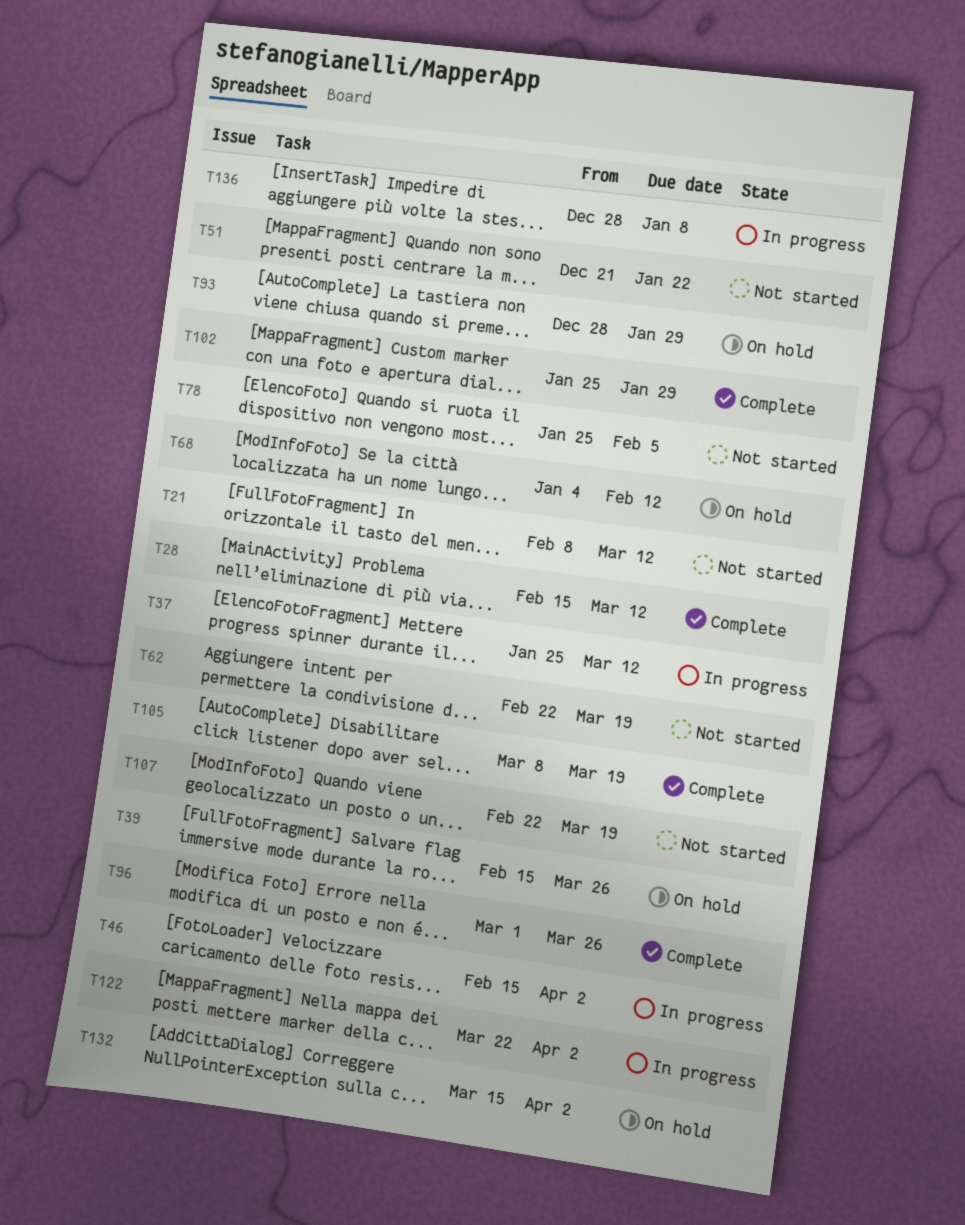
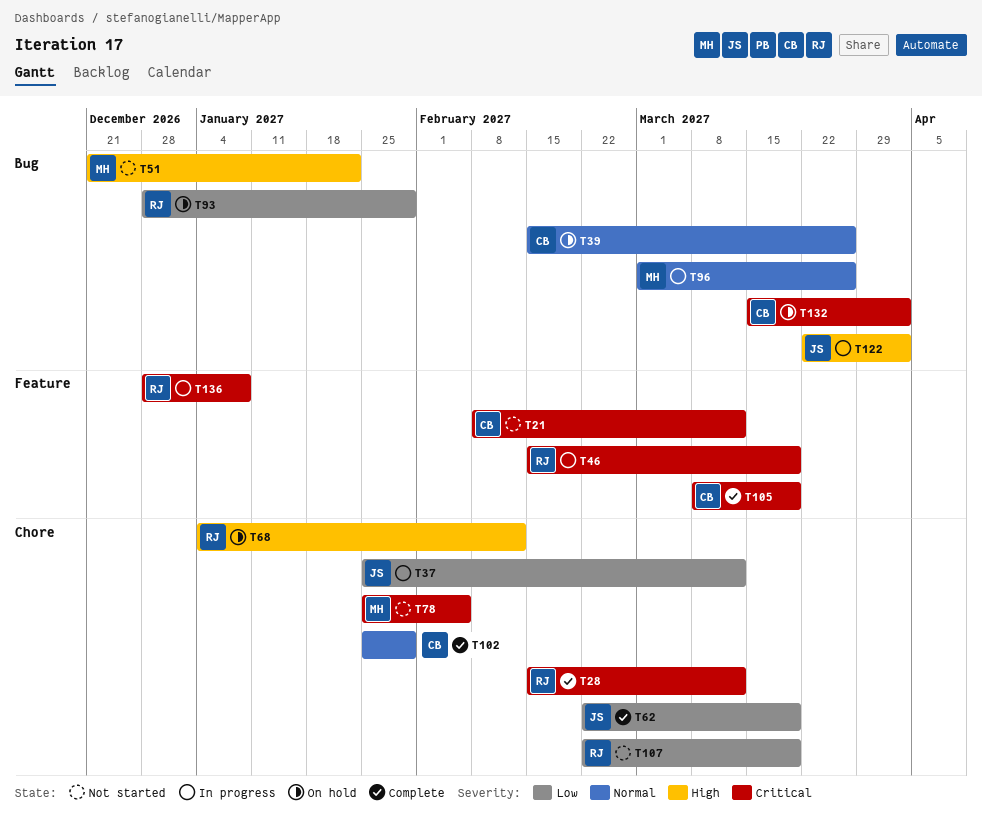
T46, due: Apr 2 -> Mar 19
T62, status: Not started -> Complete
T96, status: Complete -> In progress

